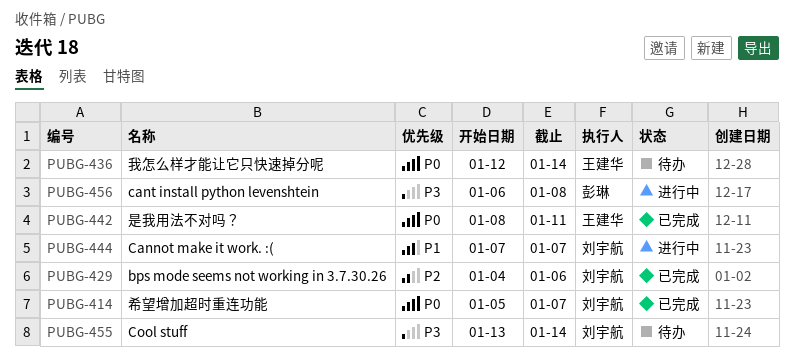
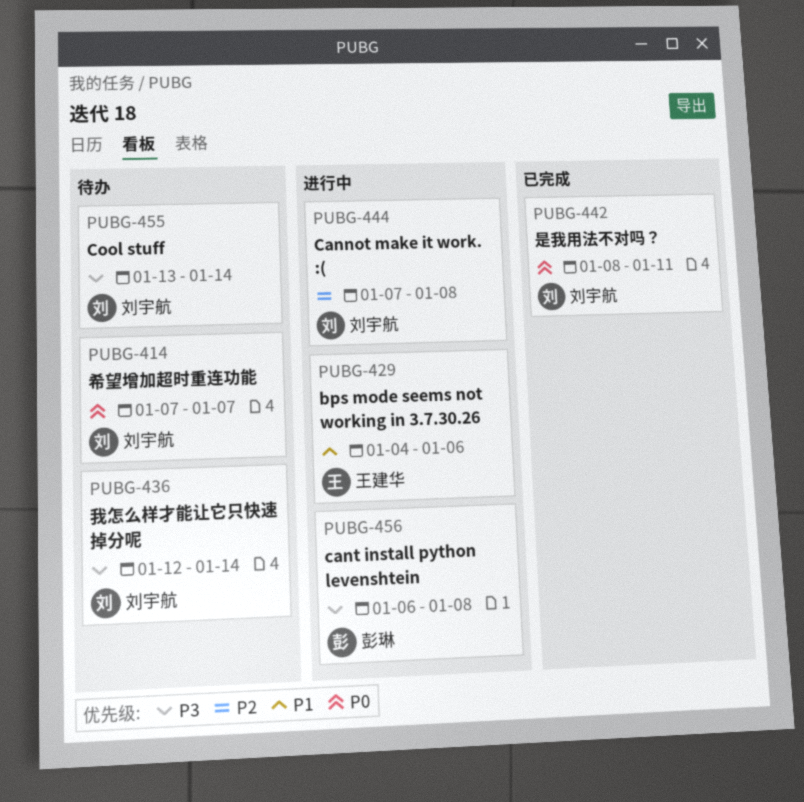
PUBG-414, status: 已完成 -> 待办
PUBG-414, start: Jan 5 -> Jan 7
PUBG-429, status: 已完成 -> 进行中
PUBG-429, owner: 刘宇航 -> 王建华
PUBG-429, priority: P2 -> P1
PUBG-436, owner: 王建华 -> 刘宇航
PUBG-436, priority: P0 -> P3
PUBG-442, owner: 王建华 -> 刘宇航
PUBG-444, priority: P1 -> P2
PUBG-444, due: Jan 7 -> Jan 8

